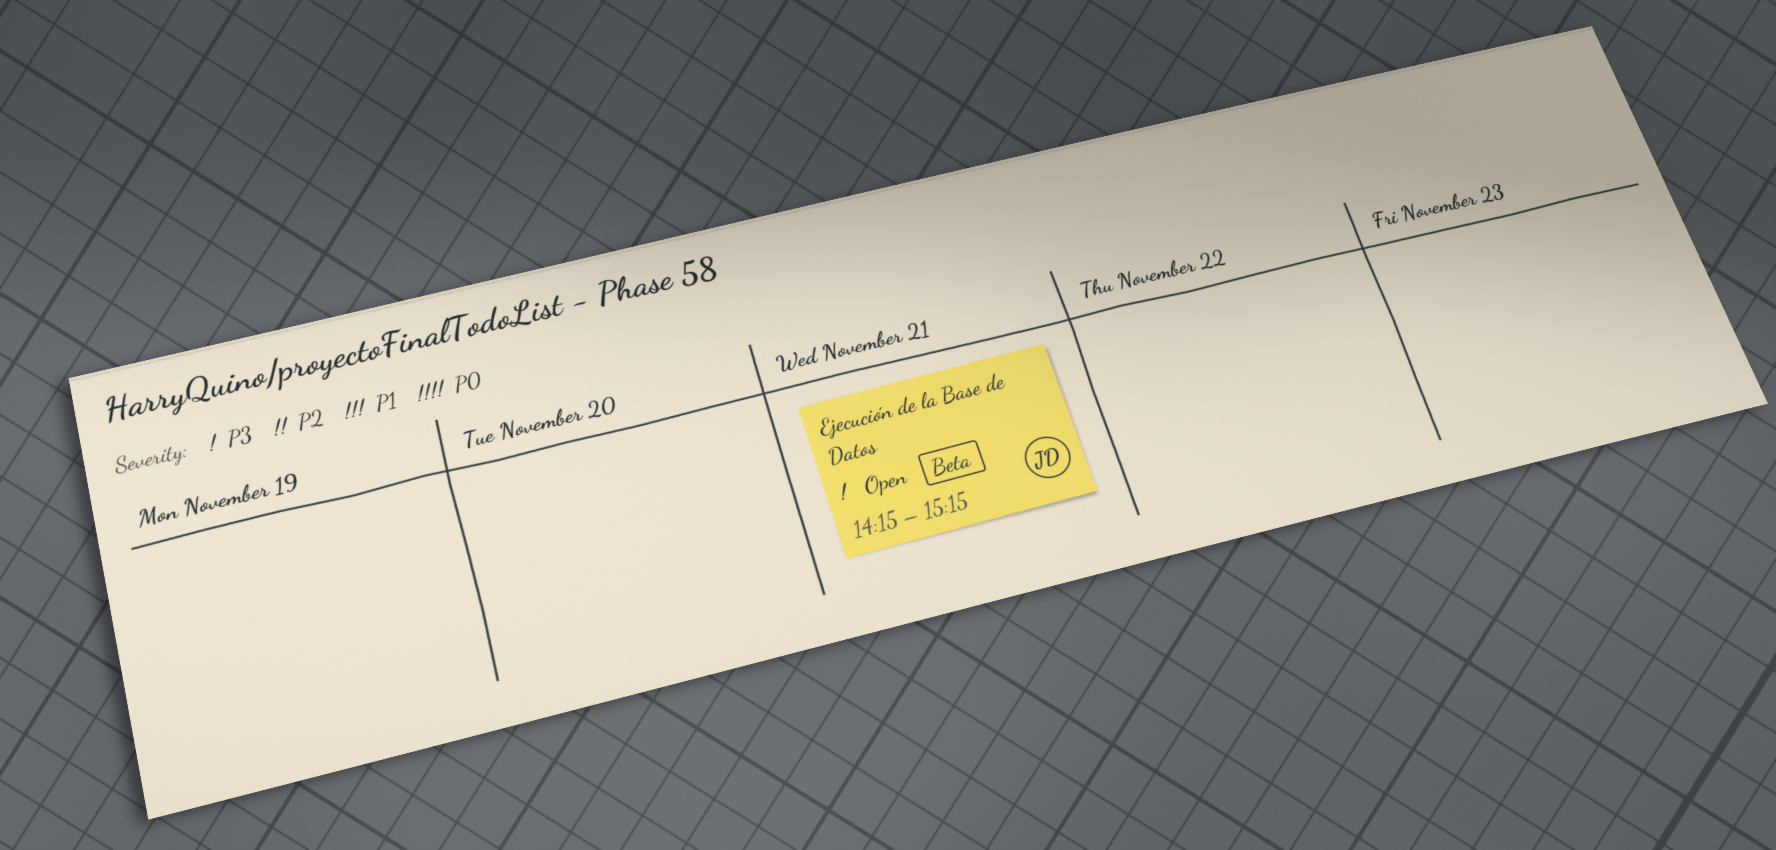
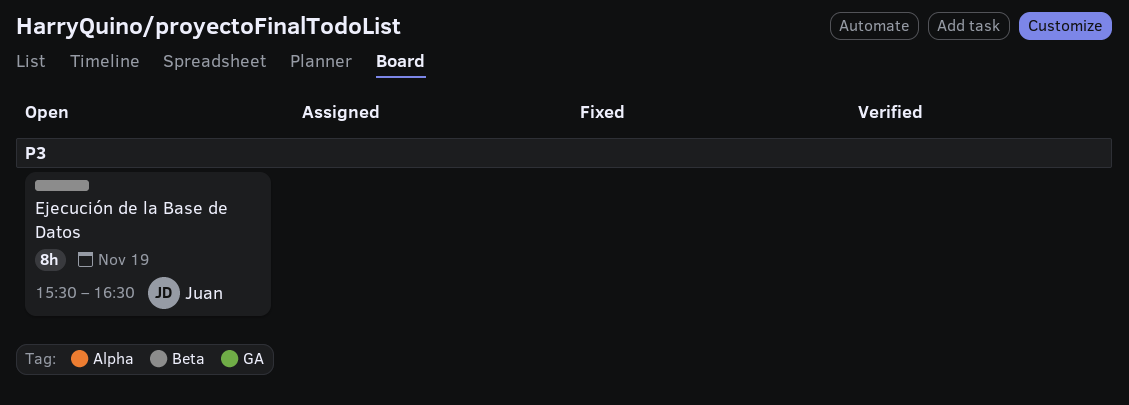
Ejecución de la Base de Datos, day: Nov 21 -> Nov 19
Ejecución de la Base de Datos, begins: 14:15 -> 15:30
Ejecución de la Base de Datos, ends: 15:15 -> 16:30

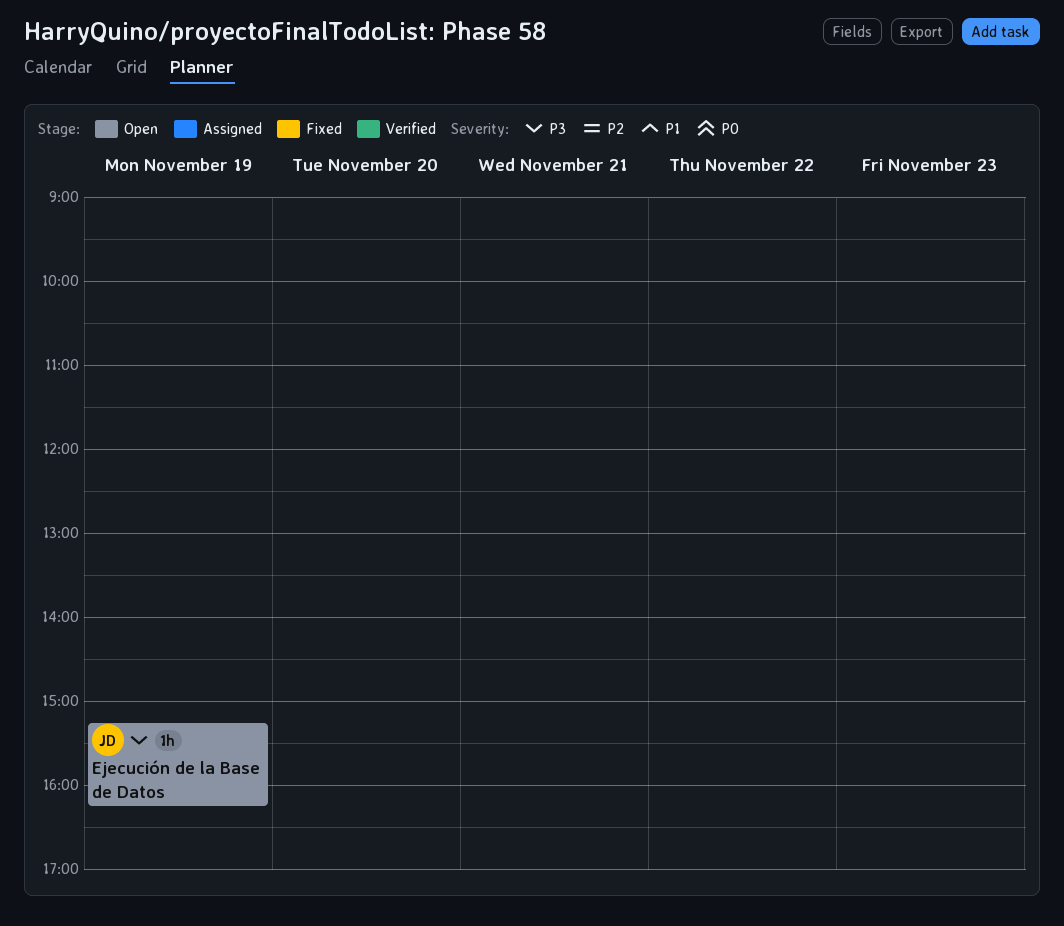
Ejecución de la Base de Datos, estimate: 8h -> 1h
Ejecución de la Base de Datos, begins: 15:30 -> 15:15
Ejecución de la Base de Datos, ends: 16:30 -> 16:15

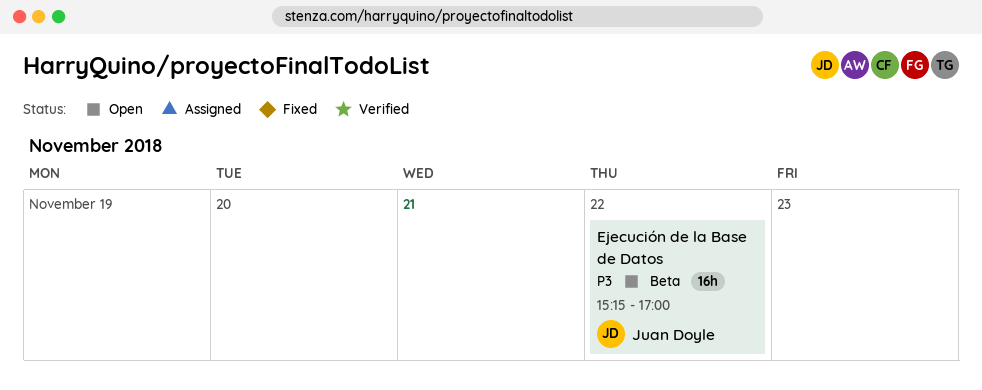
Ejecución de la Base de Datos, estimate: 1h -> 16h
Ejecución de la Base de Datos, day: Nov 19 -> Nov 22
Ejecución de la Base de Datos, ends: 16:15 -> 17:00

